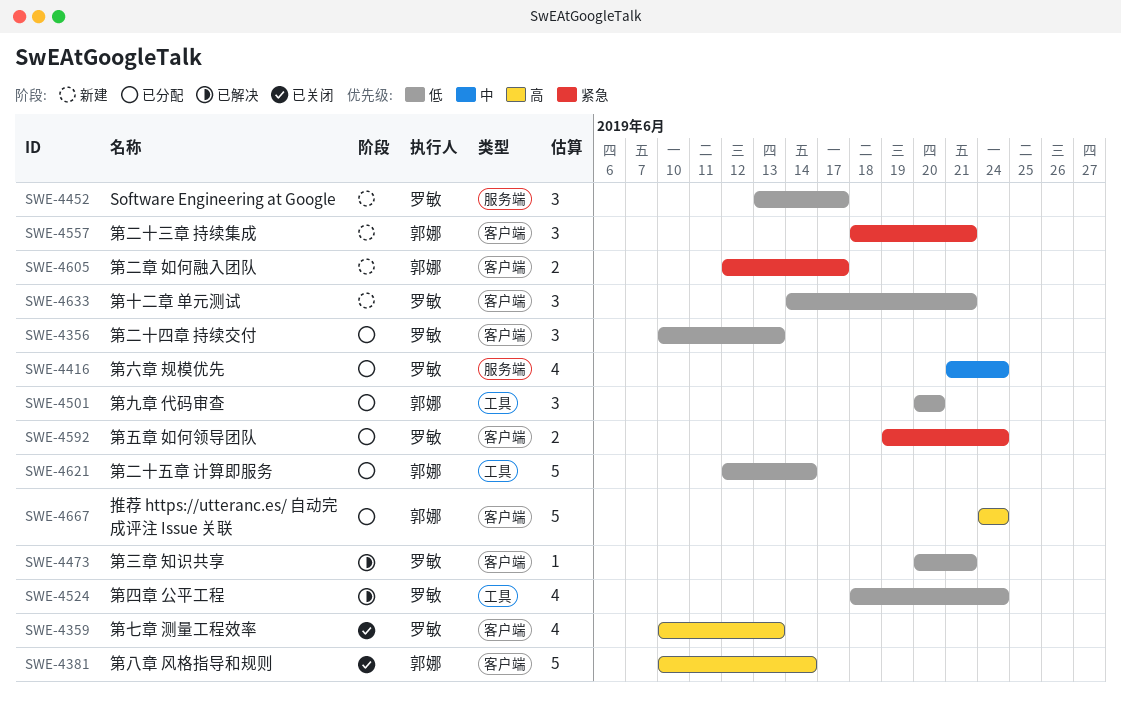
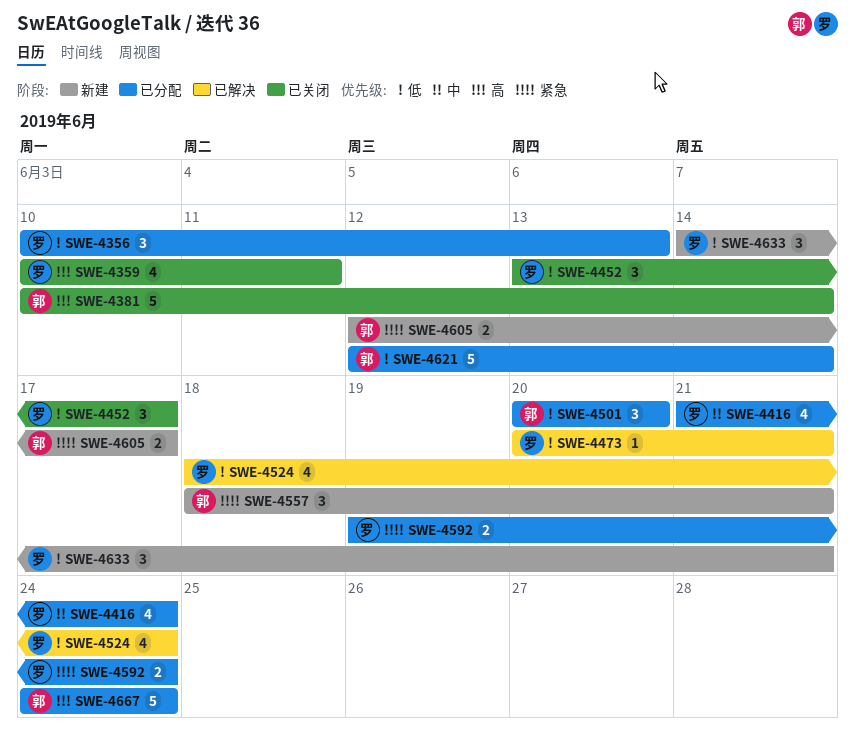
SWE-4359, due: Jun 13 -> Jun 11
SWE-4452, status: 新建 -> 已关闭

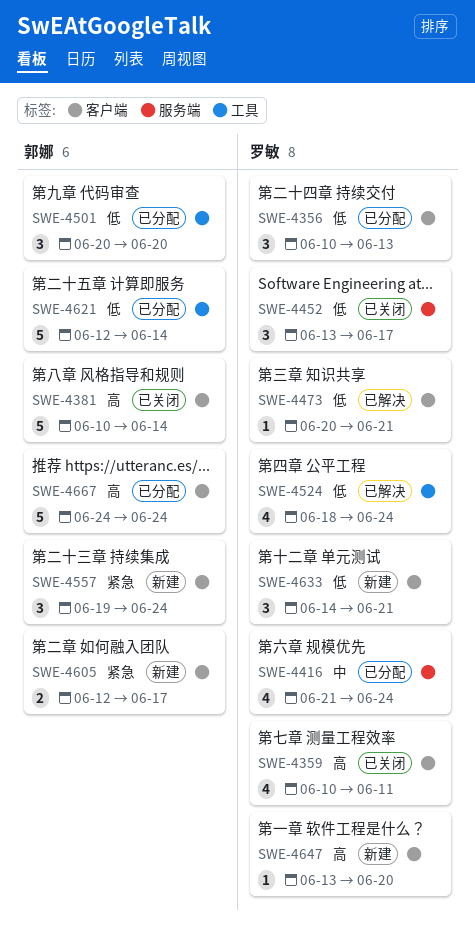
SWE-4557, start: Jun 18 -> Jun 19
SWE-4557, due: Jun 21 -> Jun 24
SWE-4592: present -> none
SWE-4647: none -> present

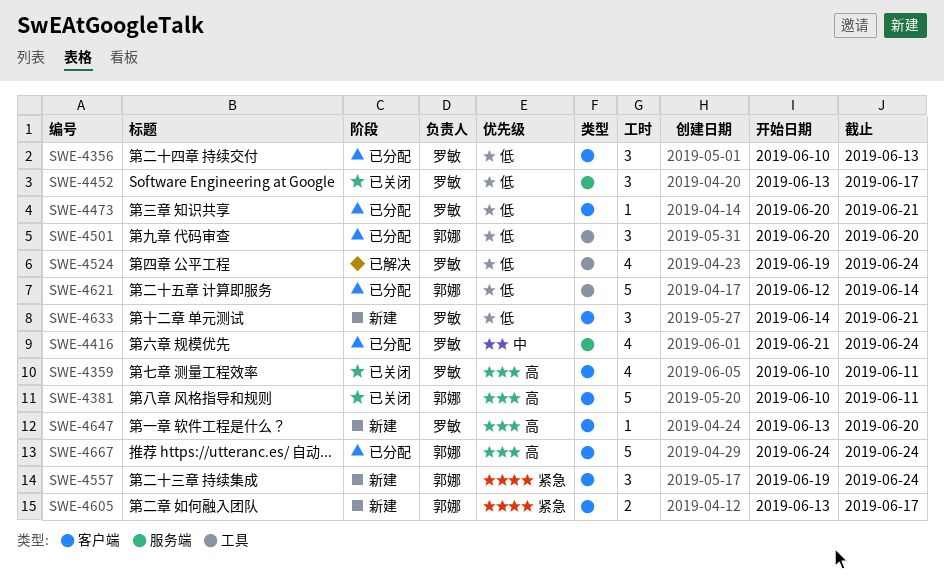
SWE-4381, due: Jun 14 -> Jun 11
SWE-4473, status: 已解决 -> 已分配
SWE-4524, start: Jun 18 -> Jun 19
SWE-4605, start: Jun 12 -> Jun 13

